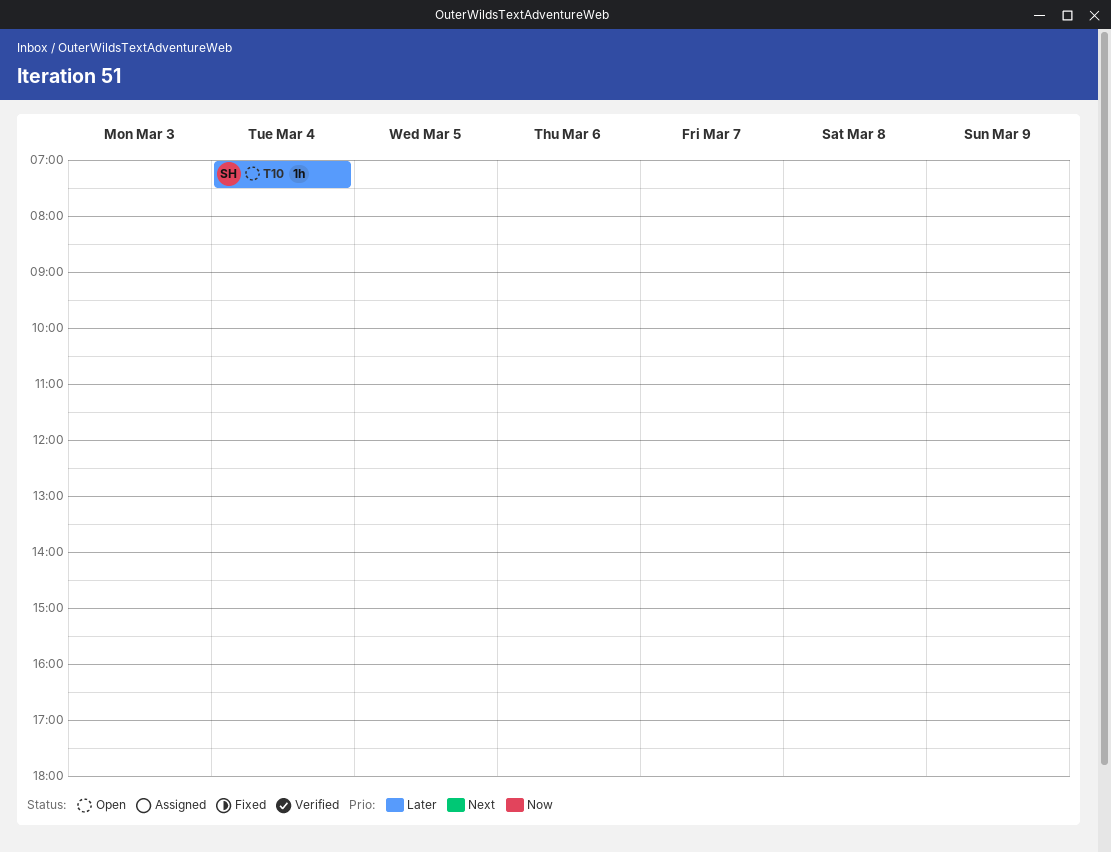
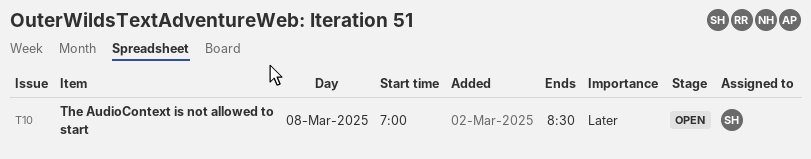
T10, day: Mar 4 -> Mar 8
T10, ends: 07:30 -> 08:30

